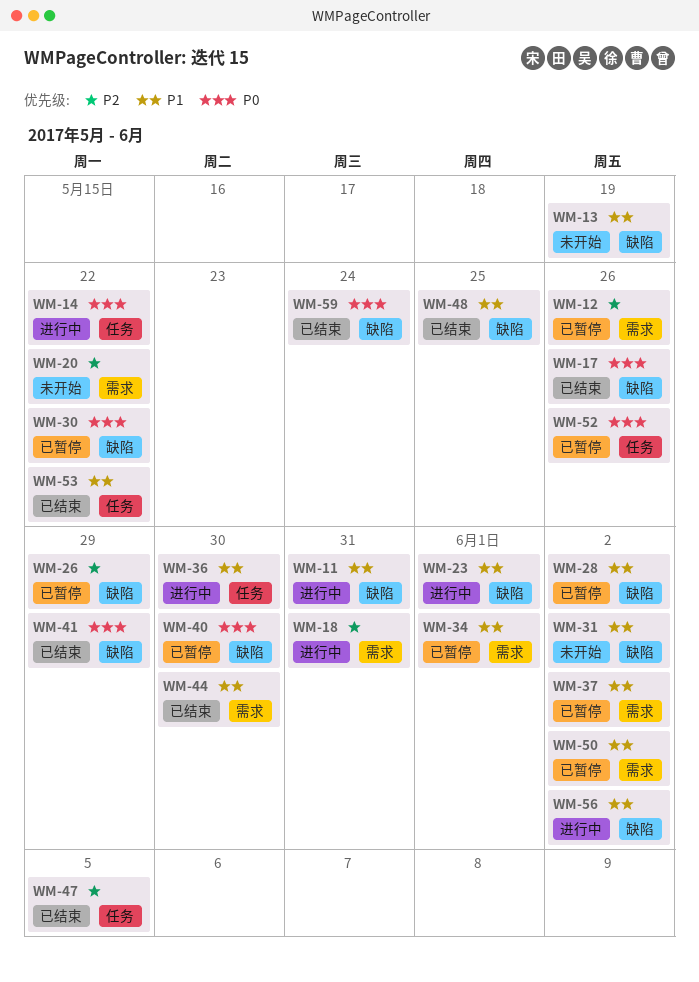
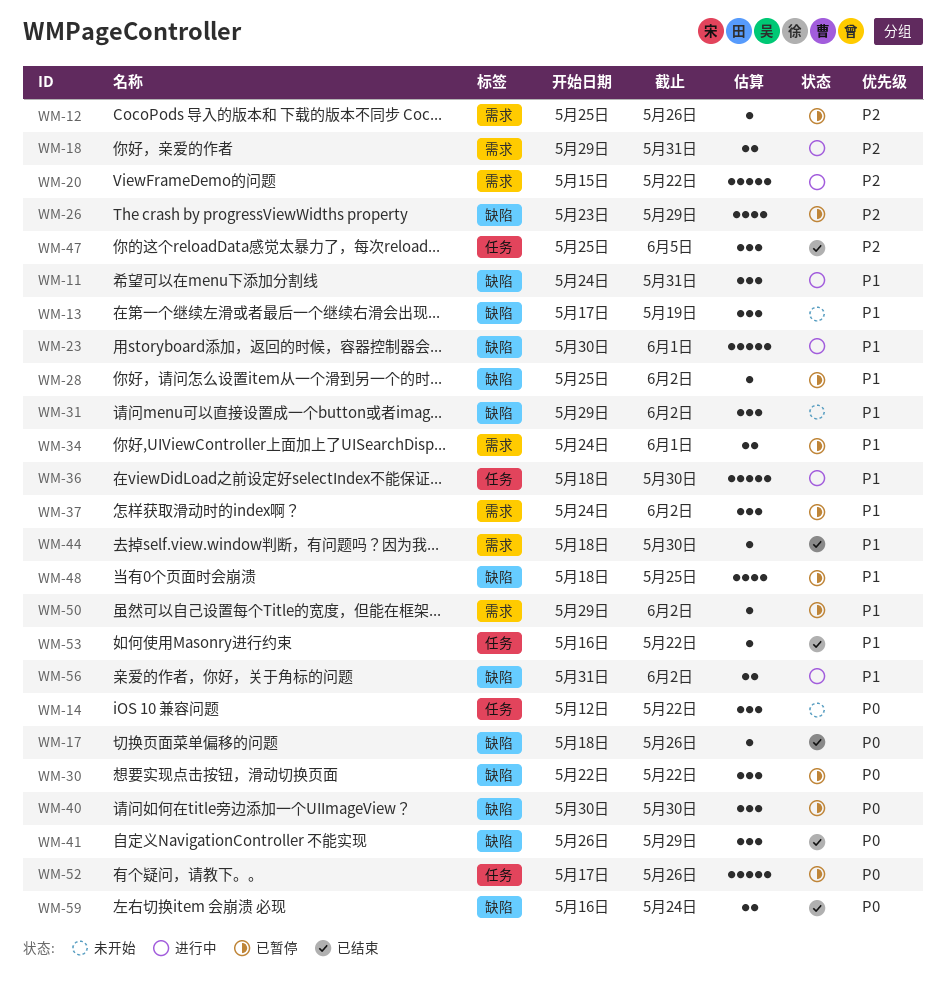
WM-14, status: 进行中 -> 未开始
WM-20, status: 未开始 -> 进行中
WM-48, status: 已结束 -> 已暂停

